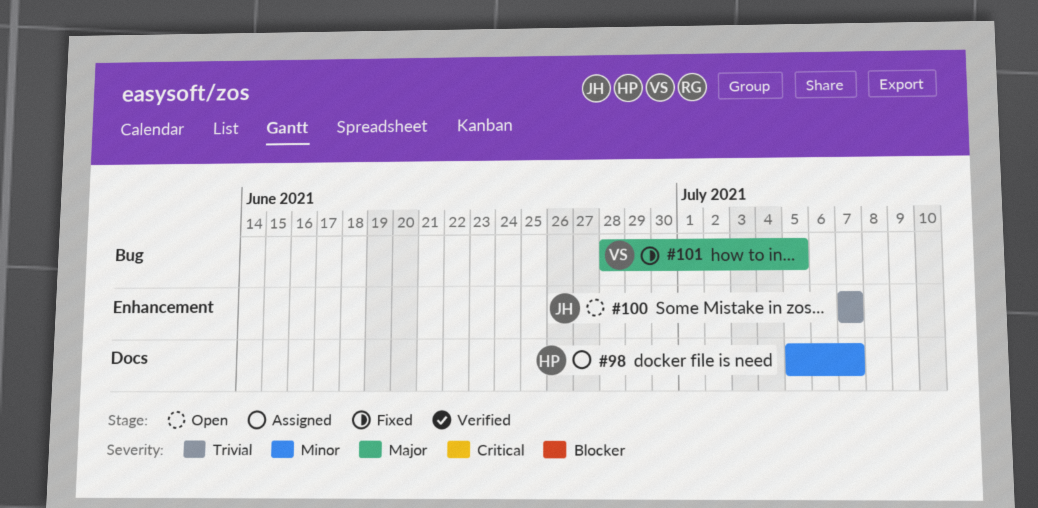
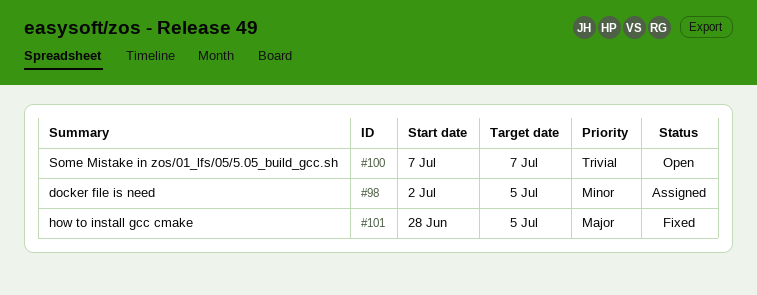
#98, start: Jul 5 -> Jul 2
#98, due: Jul 7 -> Jul 5

